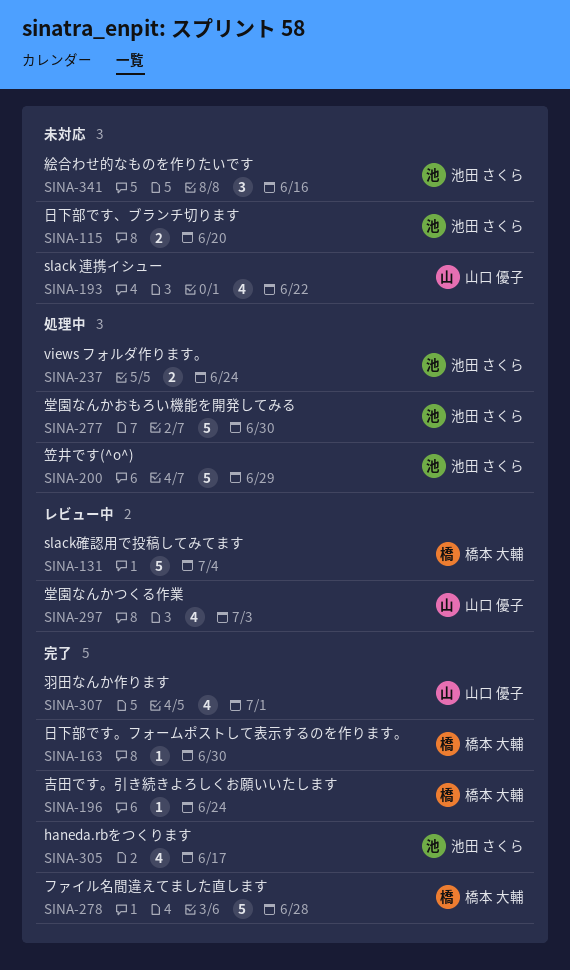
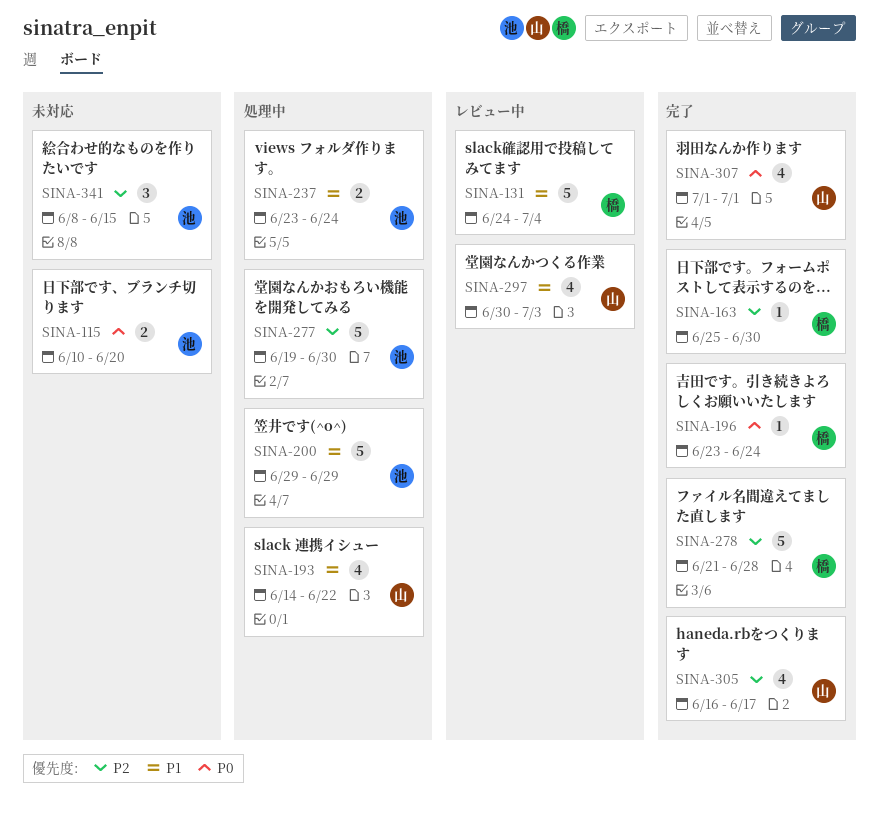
SINA-193, status: 未対応 -> 処理中
SINA-305, owner: 池田 さくら -> 山口 優子
SINA-341, due: Jun 16 -> Jun 15

